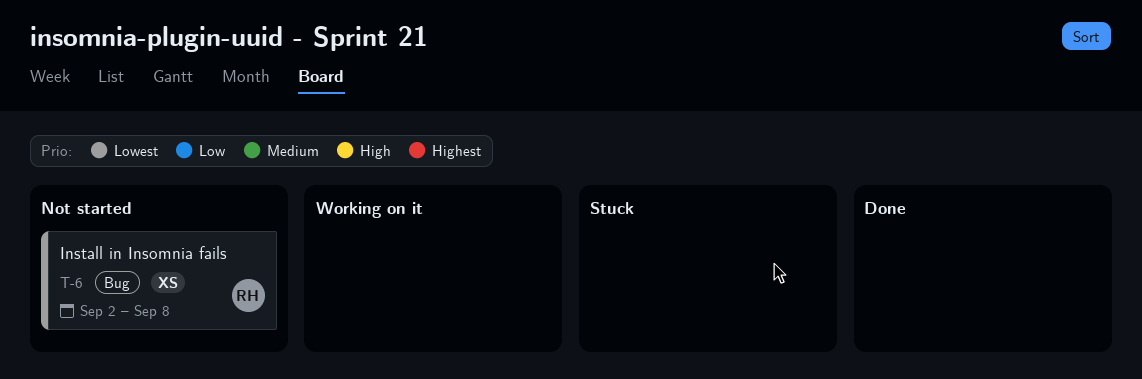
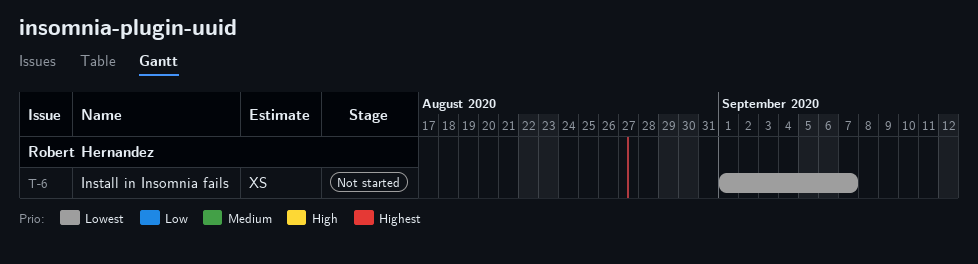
T-6, start: Sep 2 -> Sep 1
T-6, due: Sep 8 -> Sep 7

